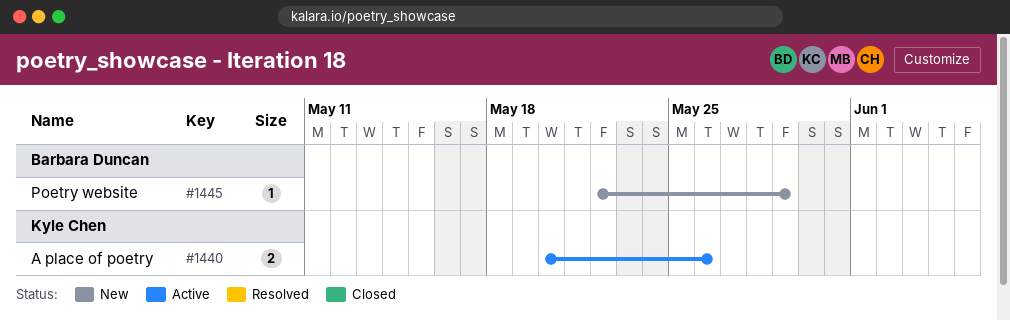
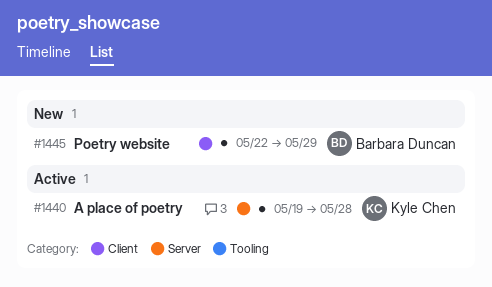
#1440, estimate: 2 -> 1
#1440, start: May 20 -> May 19
#1440, due: May 26 -> May 28

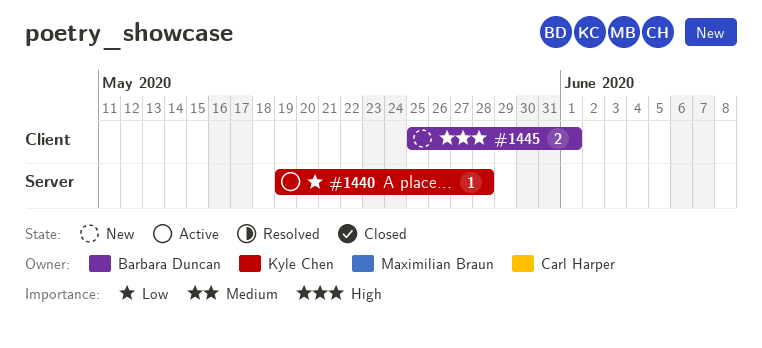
#1445, estimate: 1 -> 2
#1445, start: May 22 -> May 25
#1445, due: May 29 -> Jun 1

